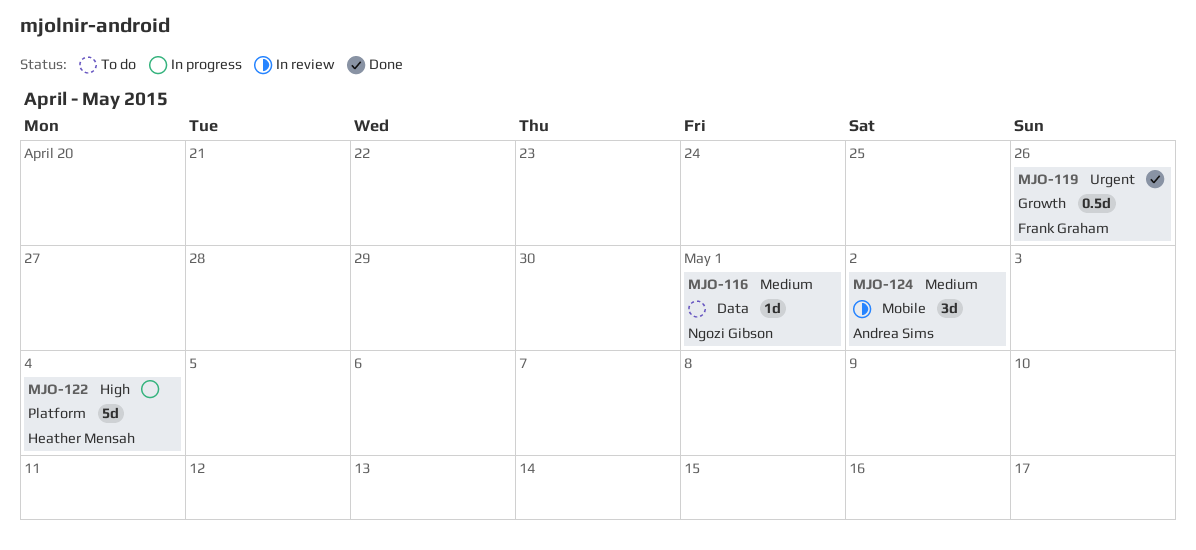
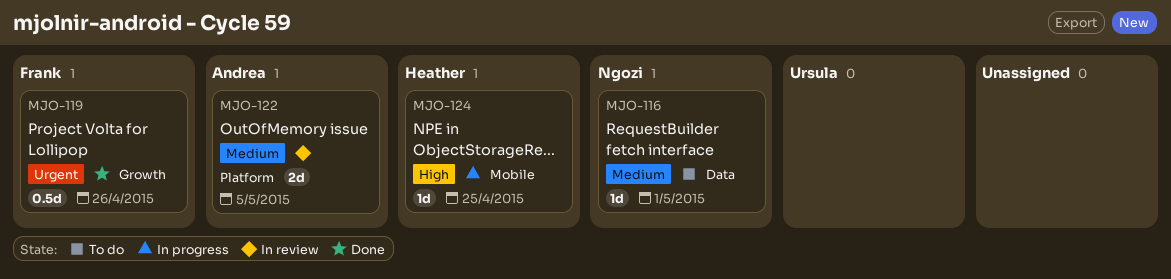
MJO-122, status: In progress -> In review
MJO-122, owner: Heather Mensah -> Andrea Sims
MJO-122, priority: High -> Medium
MJO-122, estimate: 5d -> 2d
MJO-122, due: May 4 -> May 5
MJO-124, status: In review -> In progress
MJO-124, owner: Andrea Sims -> Heather Mensah
MJO-124, priority: Medium -> High
MJO-124, estimate: 3d -> 1d
MJO-124, due: May 2 -> Apr 25

